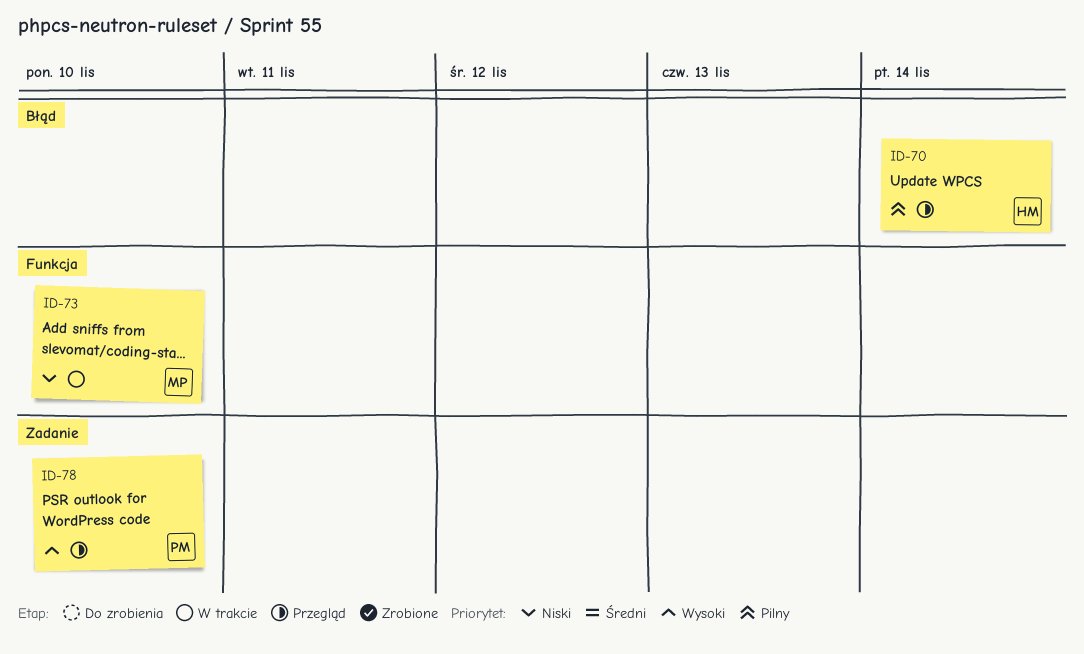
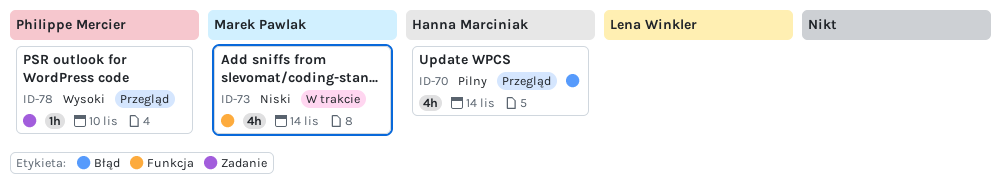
ID-73, due: Nov 10 -> Nov 14

